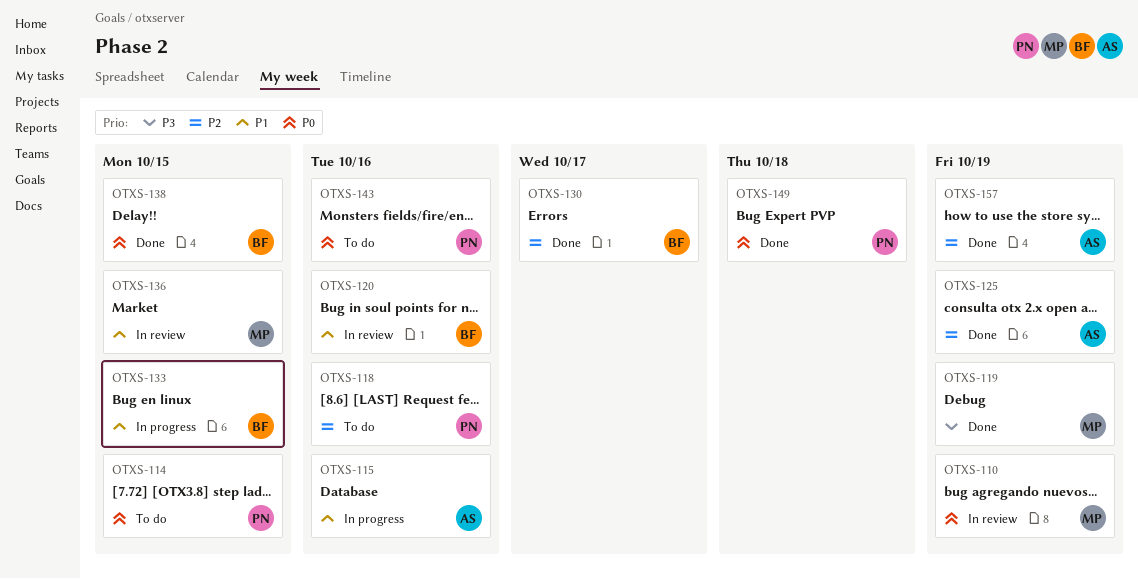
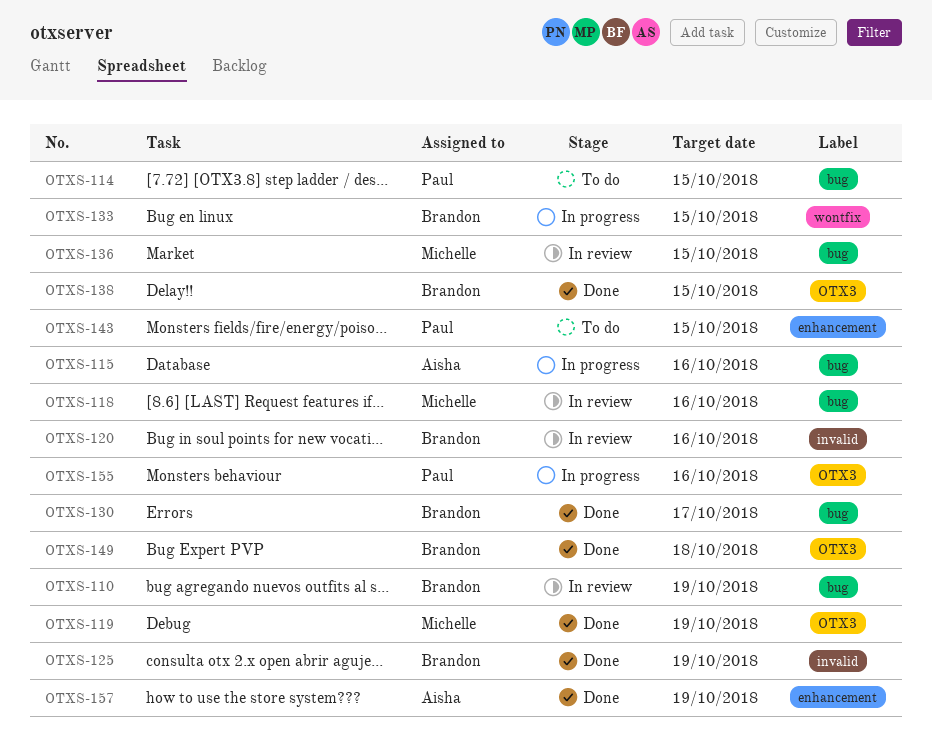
OTXS-110, owner: Michelle -> Brandon
OTXS-118, status: To do -> In review
OTXS-118, owner: Paul -> Michelle
OTXS-125, owner: Aisha -> Brandon
OTXS-143, due: Oct 16 -> Oct 15
OTXS-149, owner: Paul -> Brandon
OTXS-155: none -> present

